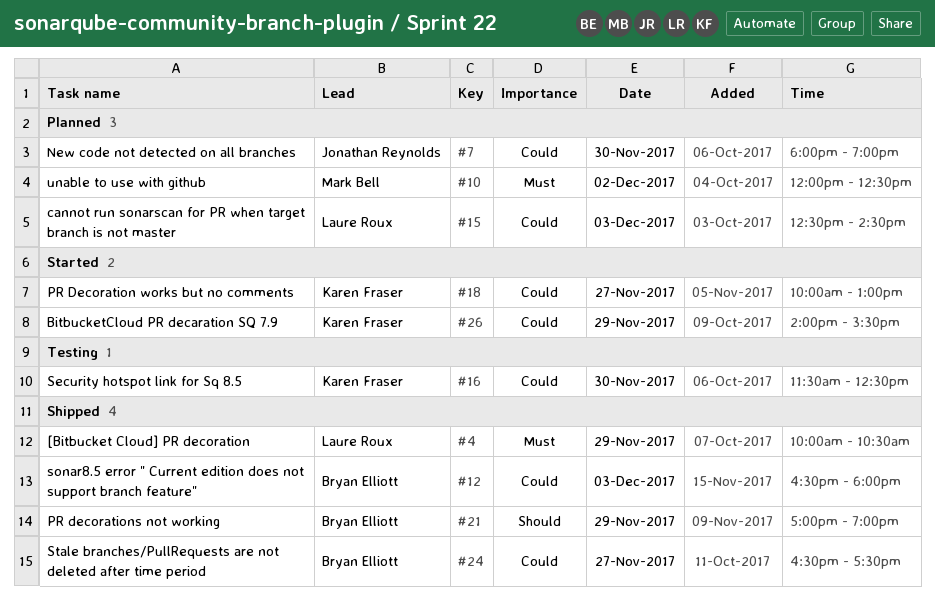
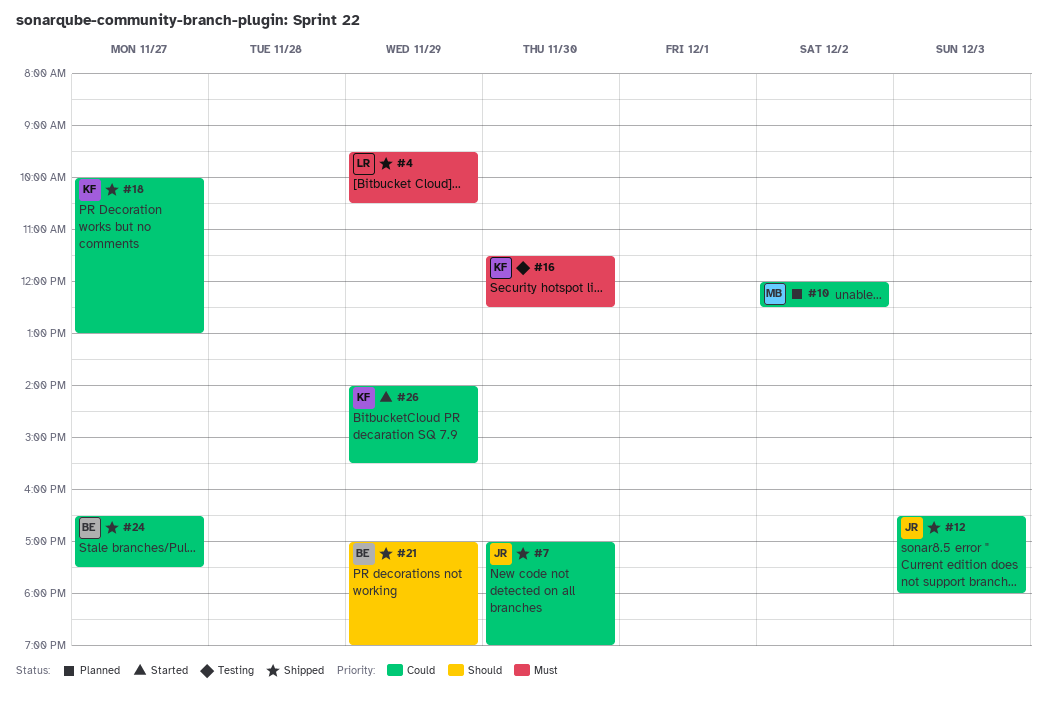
#4, begins: 10:00 -> 09:30
#7, status: Planned -> Shipped
#7, begins: 18:00 -> 17:00
#10, priority: Must -> Could
#12, owner: Bryan Elliott -> Jonathan Reynolds
#15: present -> none
#16, priority: Could -> Must
#18, status: Started -> Shipped

